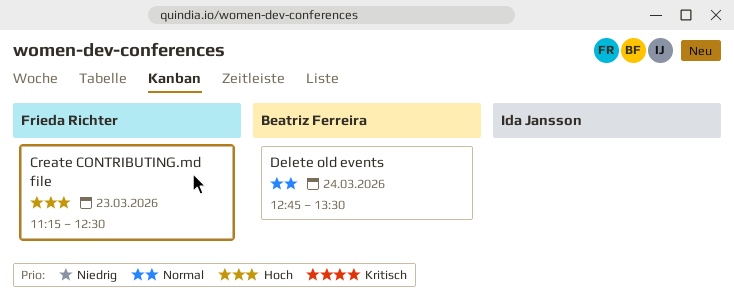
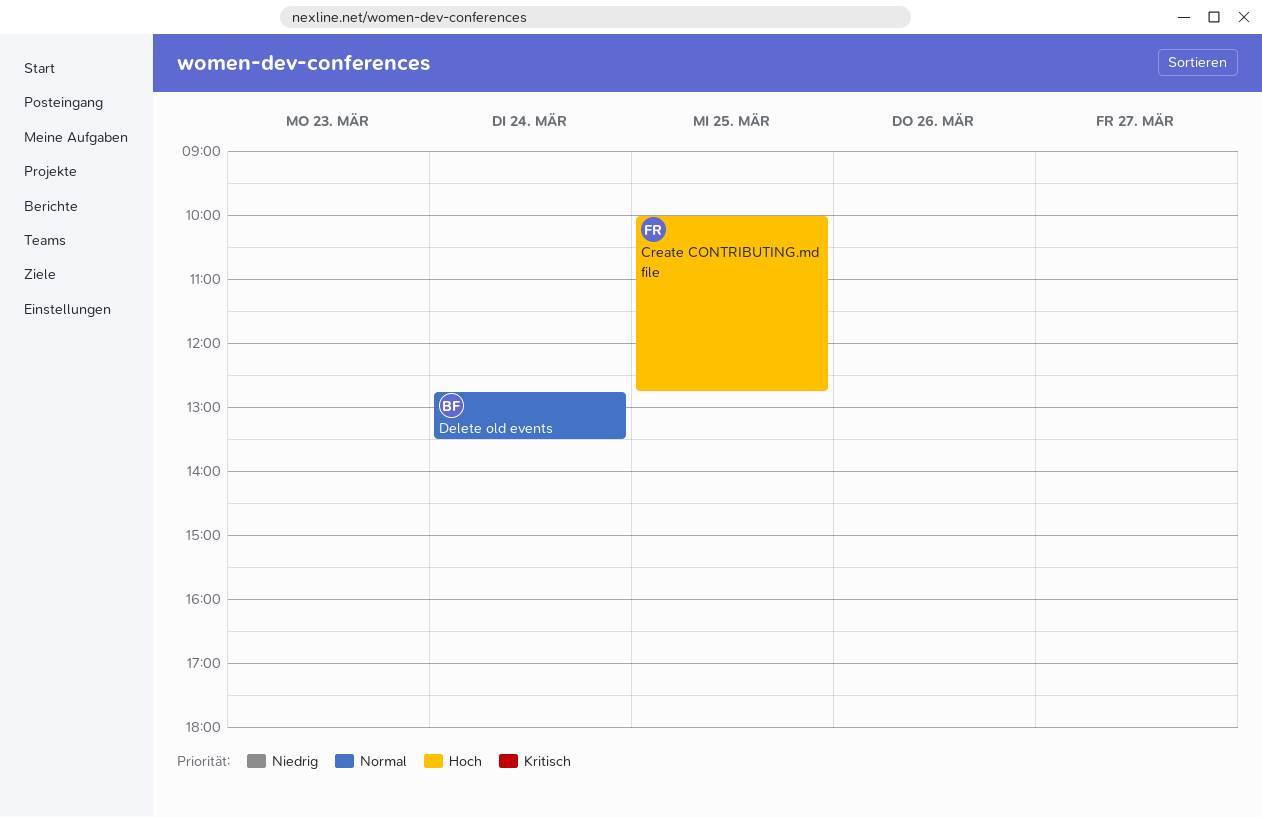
Create CONTRIBUTING.md file, day: Mar 23 -> Mar 25
Create CONTRIBUTING.md file, begins: 11:15 -> 10:00
Create CONTRIBUTING.md file, ends: 12:30 -> 12:45

